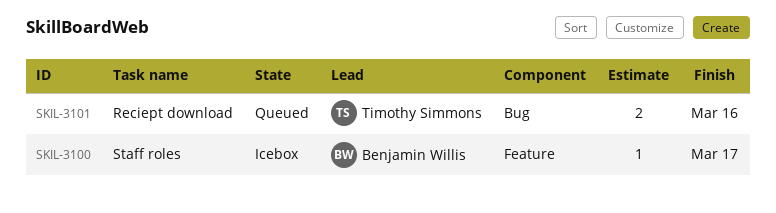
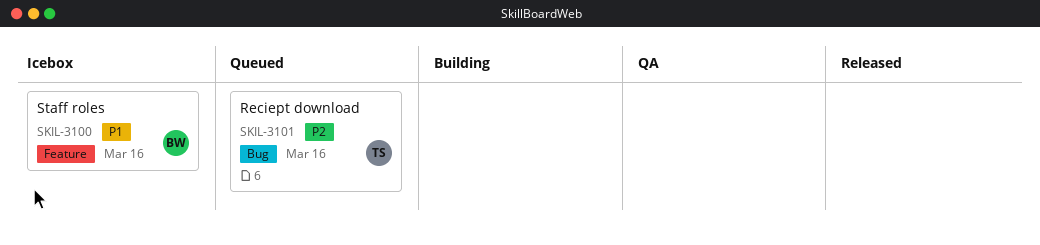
SKIL-3100, due: Mar 17 -> Mar 16

